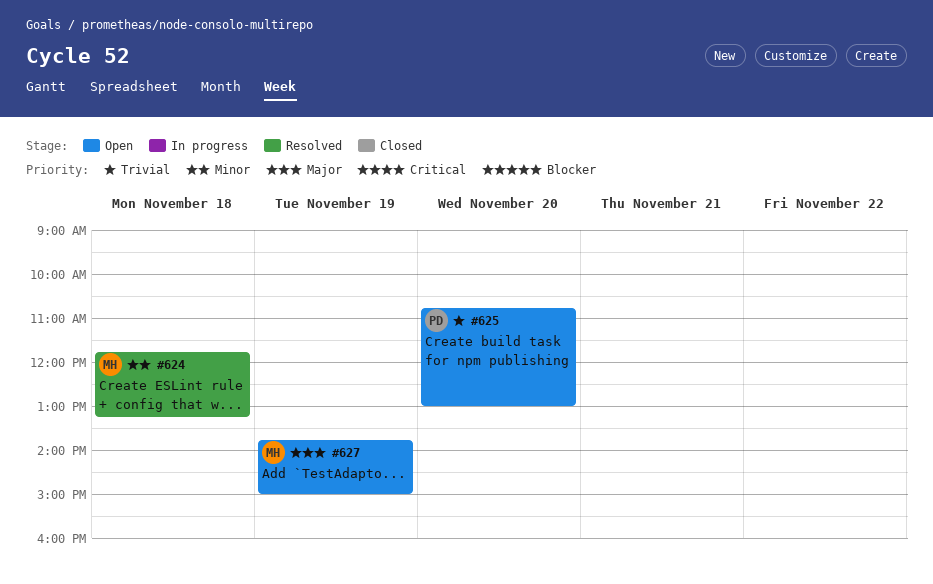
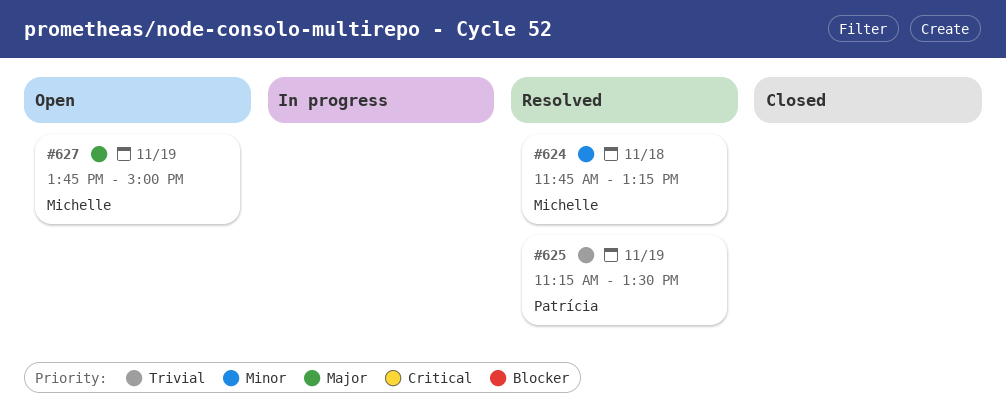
#625, status: Open -> Resolved
#625, day: Nov 20 -> Nov 19
#625, begins: 10:45 -> 11:15
#625, ends: 13:00 -> 13:30

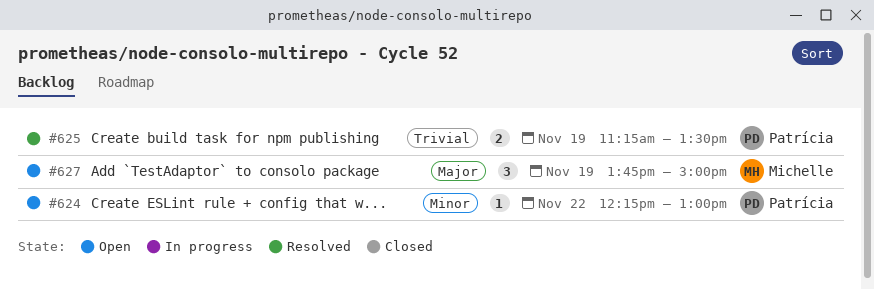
#624, status: Resolved -> Open
#624, owner: Michelle -> Patrícia
#624, day: Nov 18 -> Nov 22
#624, begins: 11:45 -> 12:15
#624, ends: 13:15 -> 13:00

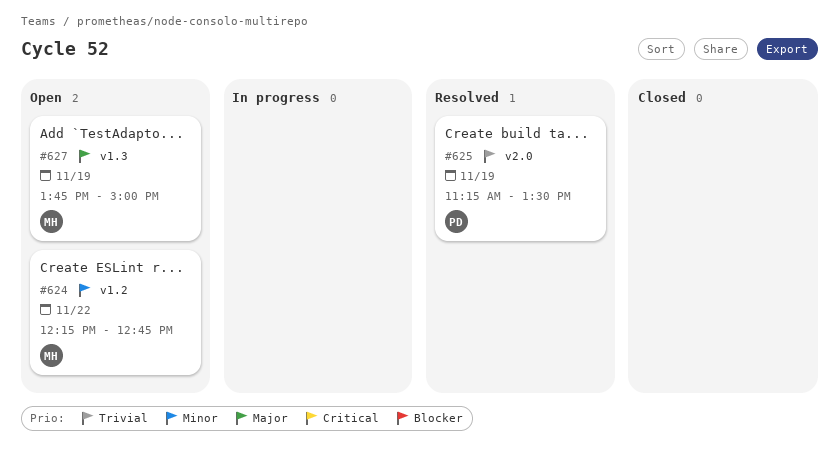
#624, owner: Patrícia -> Michelle
#624, ends: 13:00 -> 12:45

